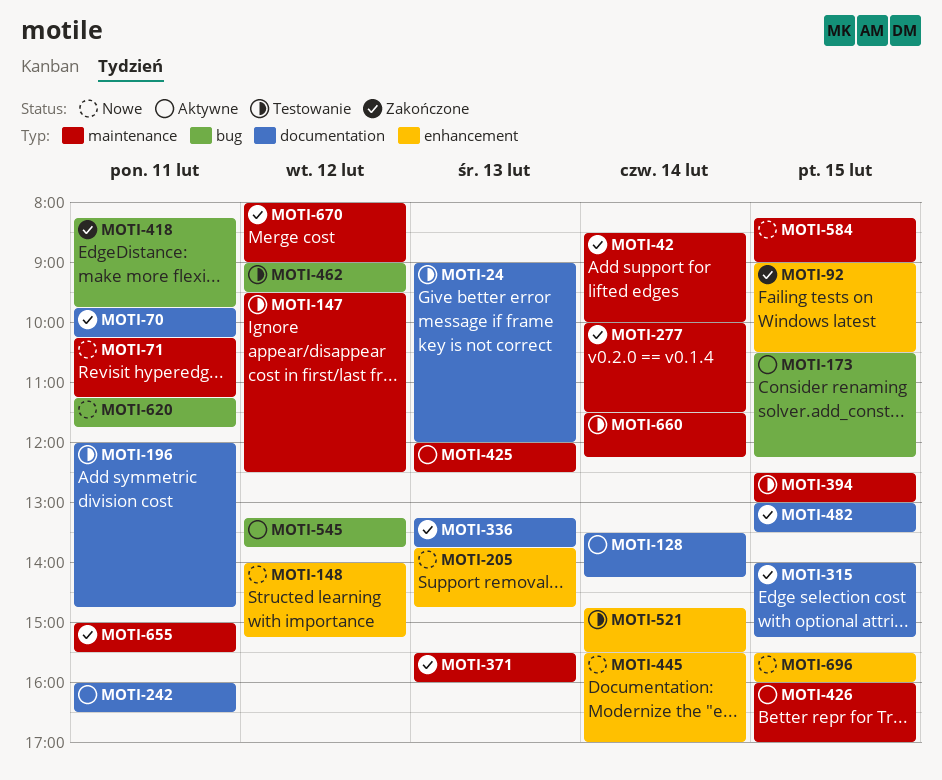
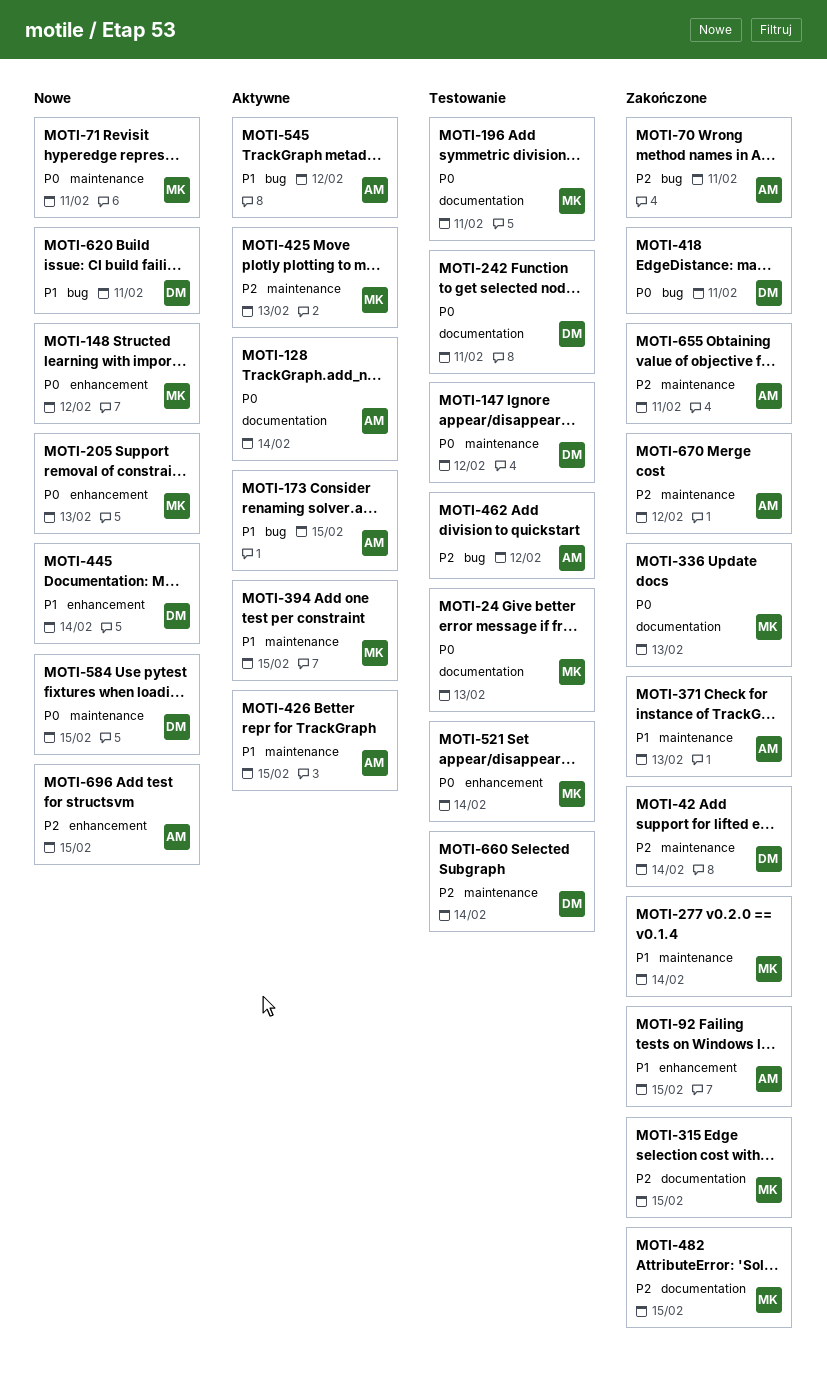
MOTI-70, label: documentation -> bug
MOTI-242, status: Aktywne -> Testowanie
MOTI-394, status: Testowanie -> Aktywne

